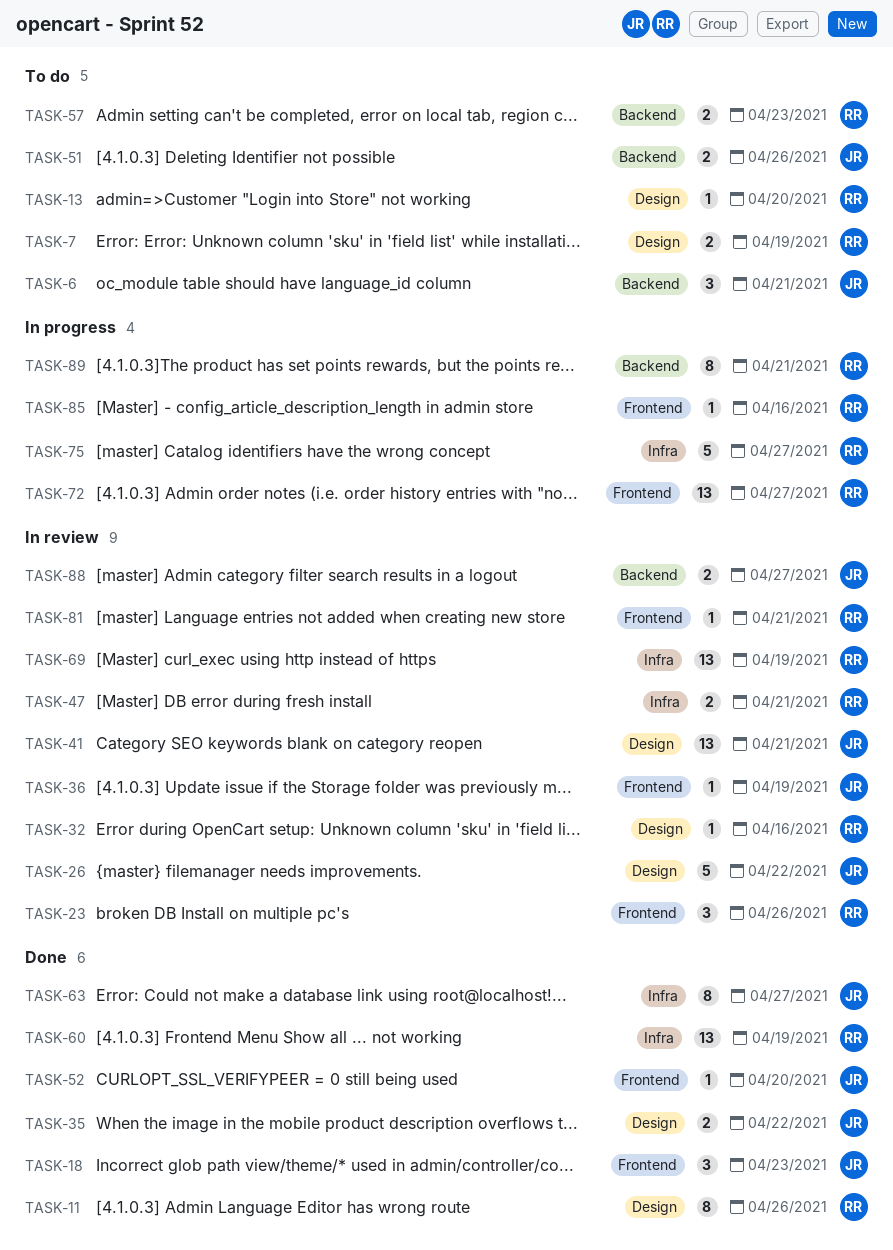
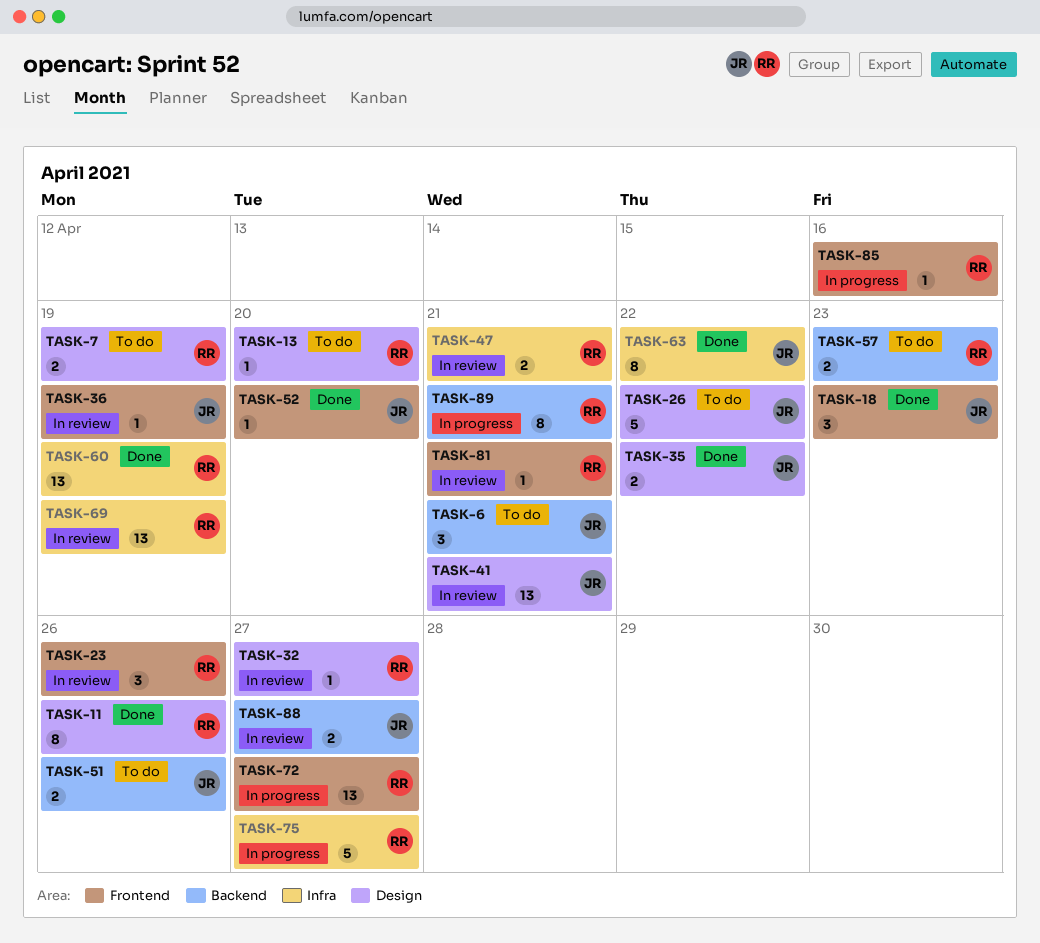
TASK-26, status: In review -> To do
TASK-32, due: Apr 16 -> Apr 27
TASK-63, due: Apr 27 -> Apr 22

